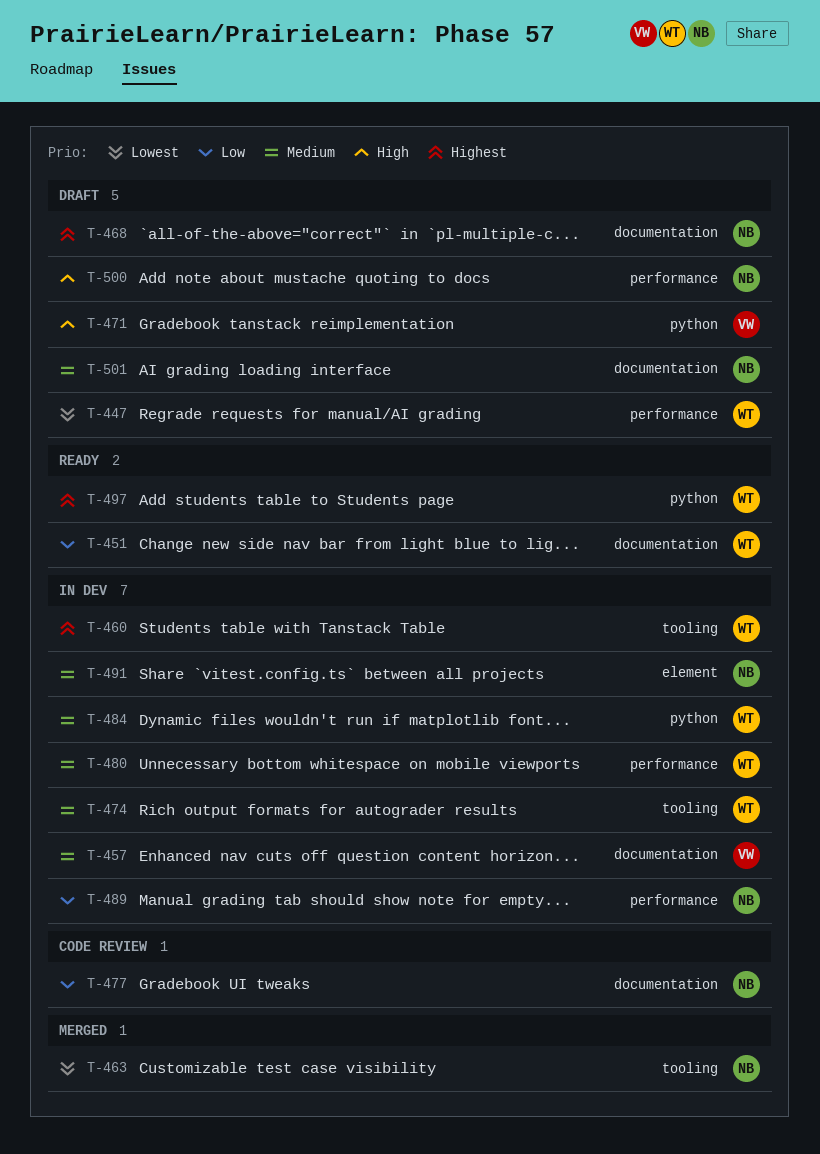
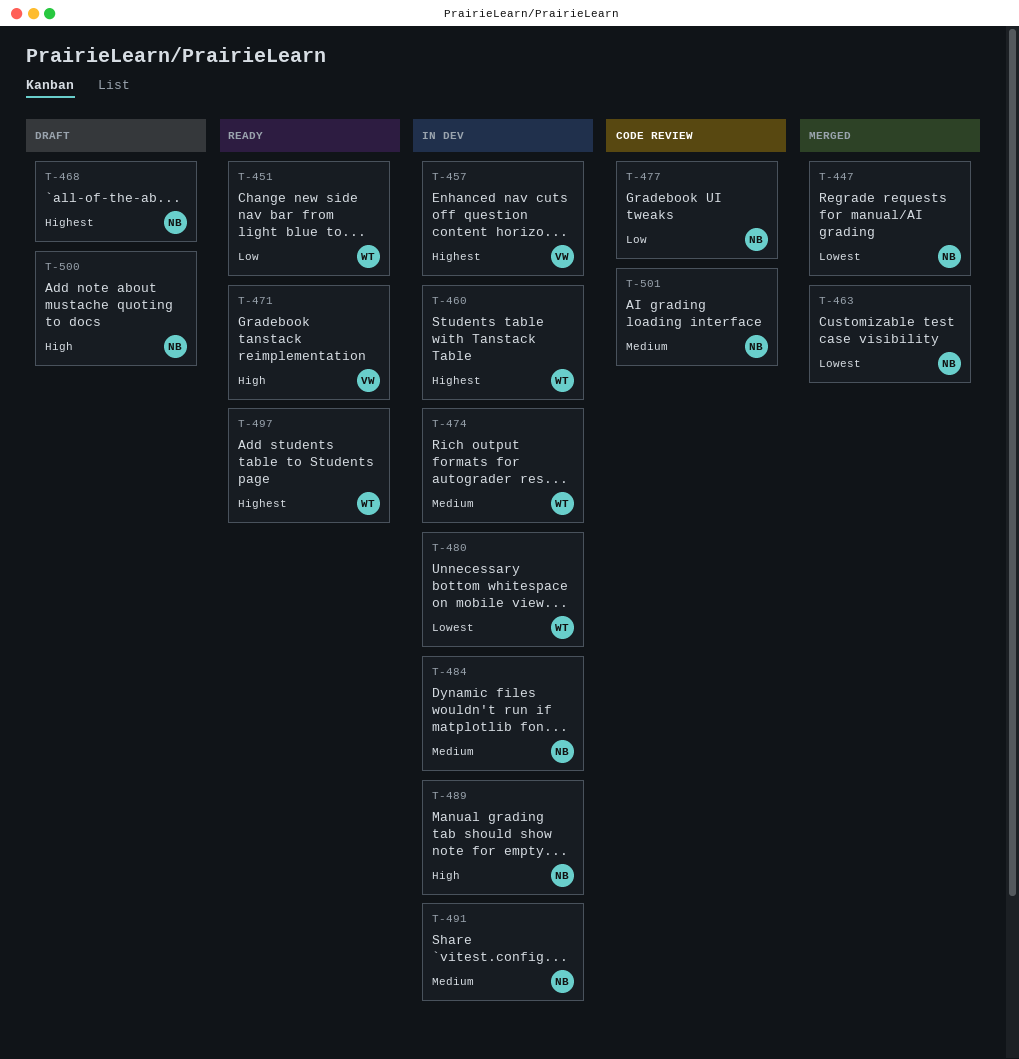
T-447, status: Draft -> Merged
T-447, owner: WT -> NB
T-457, priority: Medium -> Highest
T-471, status: Draft -> Ready
T-480, priority: Medium -> Lowest
T-484, owner: WT -> NB
T-489, priority: Low -> High
T-501, status: Draft -> Code review

